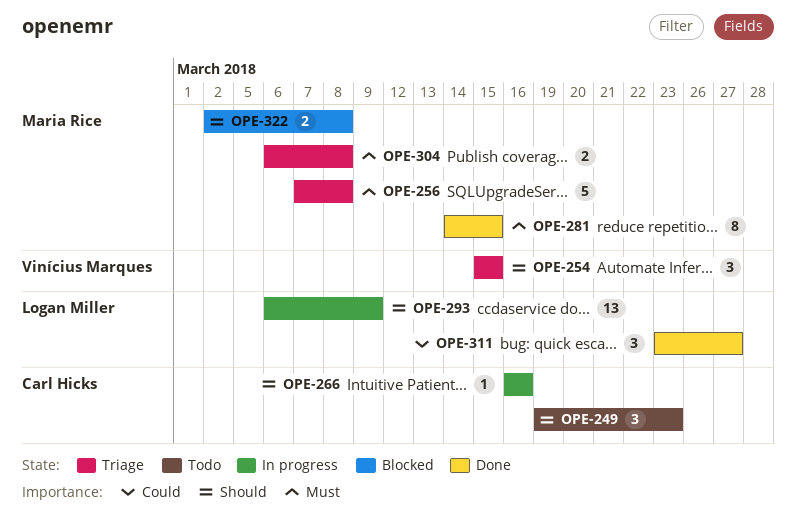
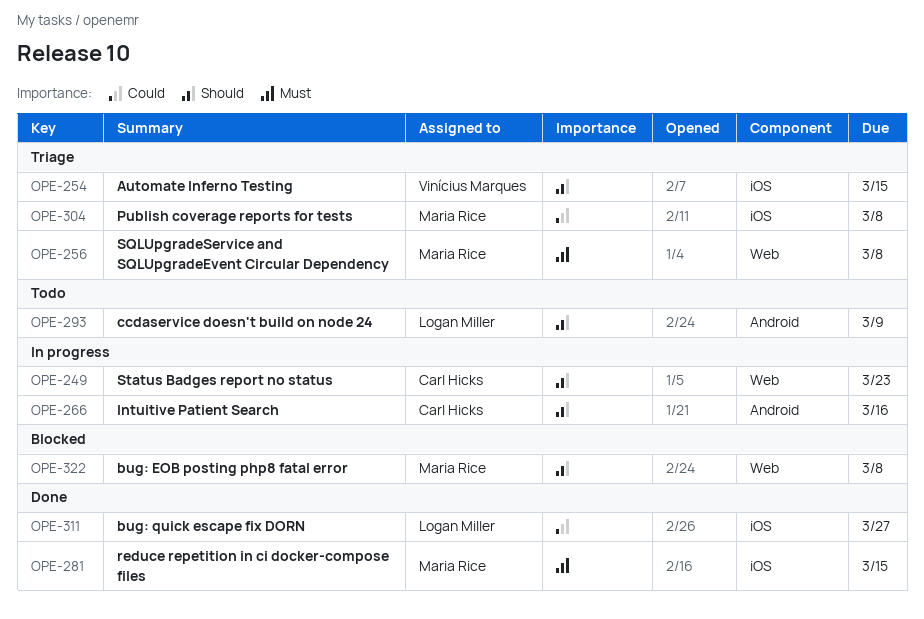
OPE-249, status: Todo -> In progress
OPE-293, status: In progress -> Todo
OPE-304, priority: Must -> Could

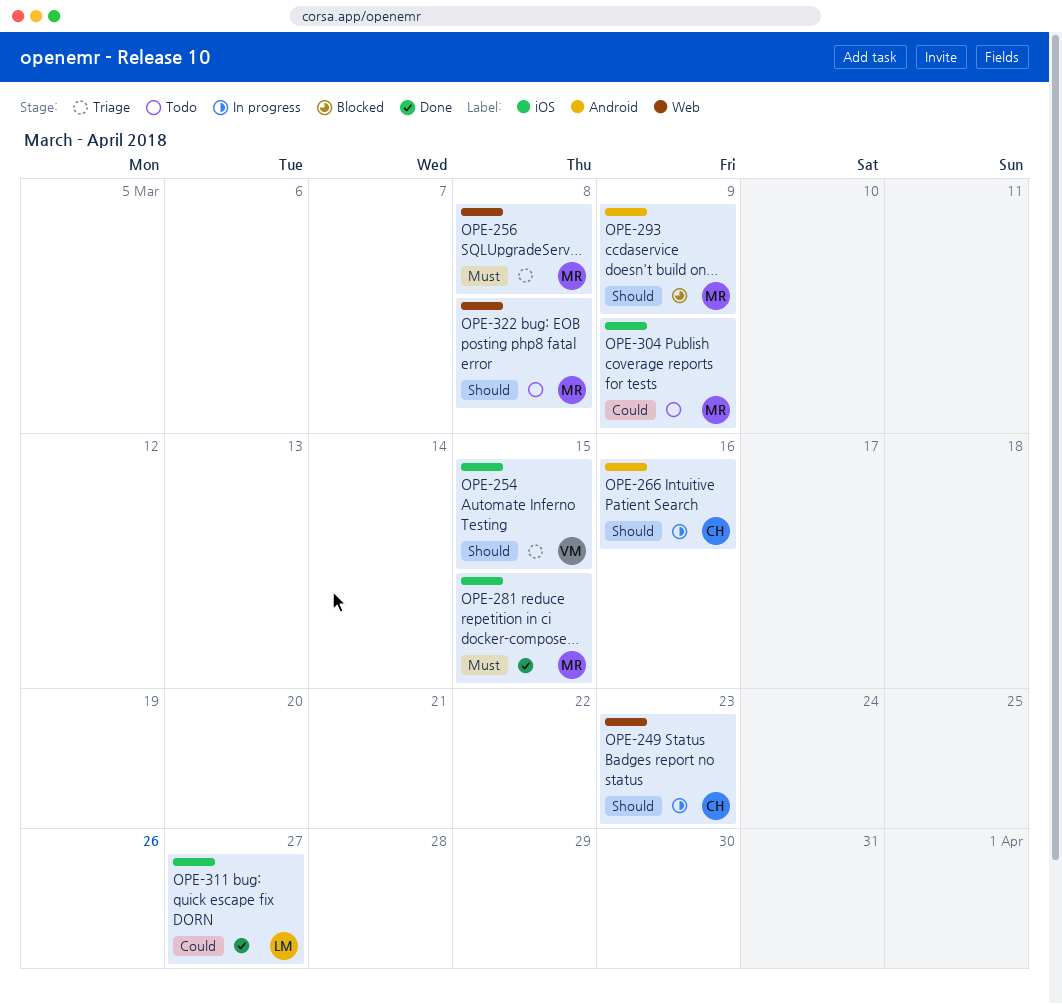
OPE-293, status: Todo -> Blocked
OPE-293, owner: Logan Miller -> Maria Rice
OPE-304, status: Triage -> Todo
OPE-304, due: Mar 8 -> Mar 9
OPE-322, status: Blocked -> Todo

